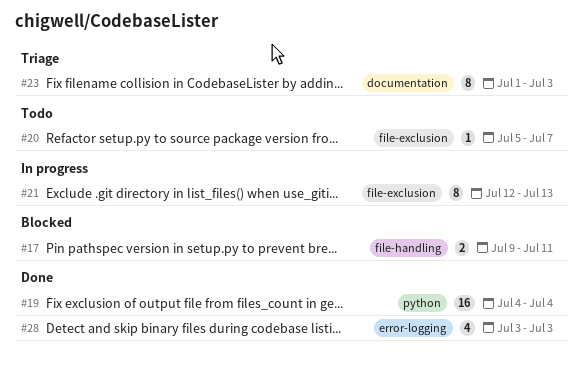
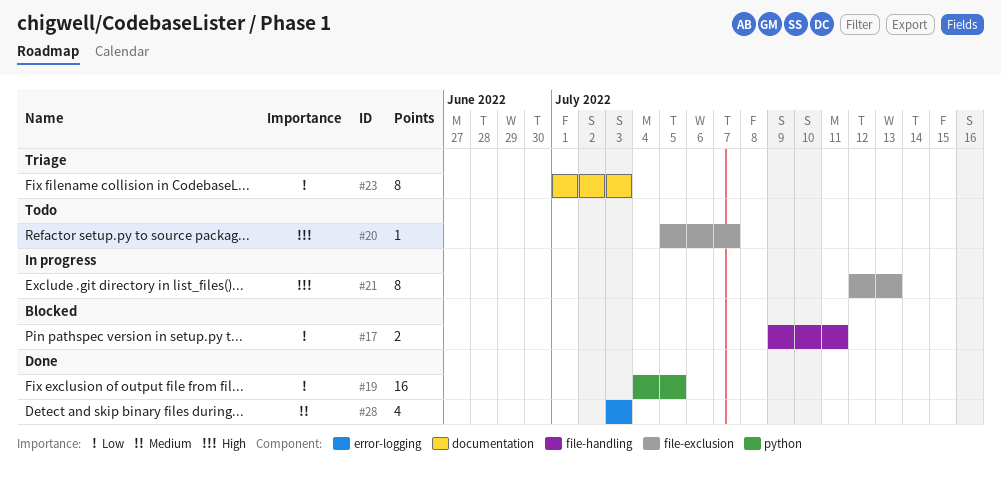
#19, due: Jul 4 -> Jul 5

